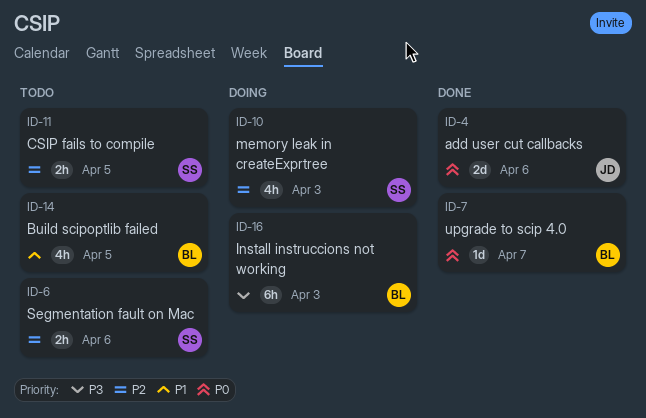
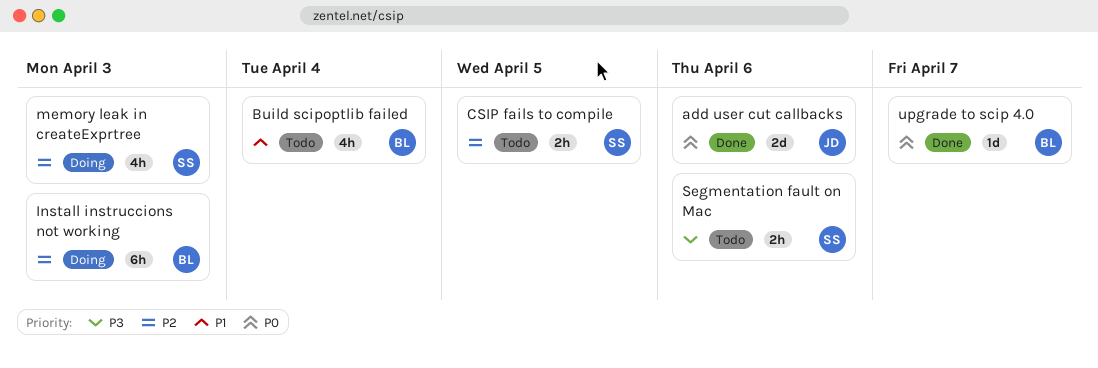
Build scipoptlib failed, due: Apr 5 -> Apr 4
Install instruccions not working, priority: P3 -> P2
Segmentation fault on Mac, priority: P2 -> P3

